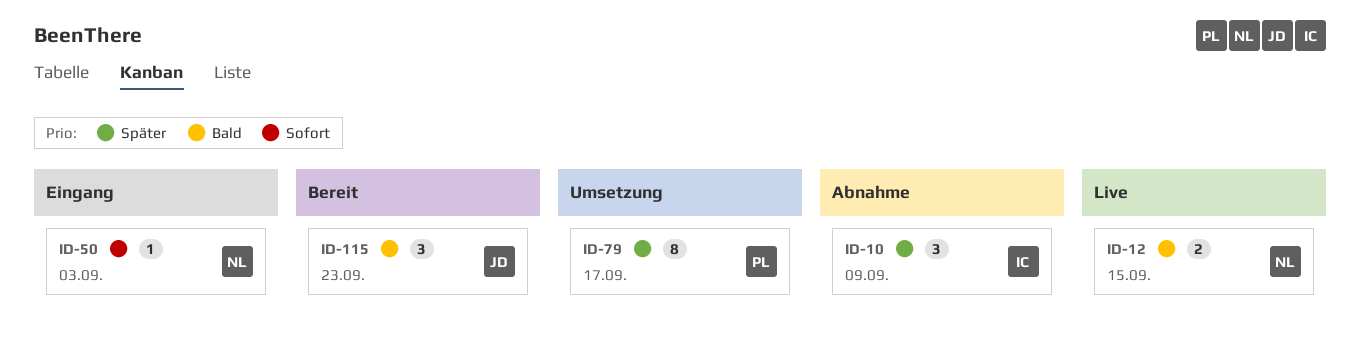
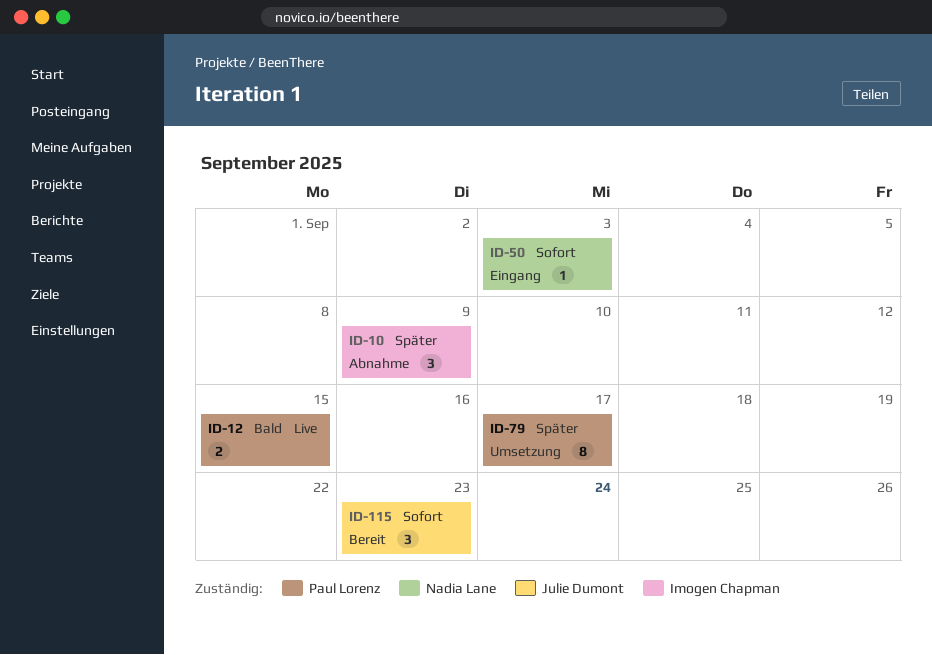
ID-12, owner: Nadia Lane -> Paul Lorenz
ID-115, priority: Bald -> Sofort

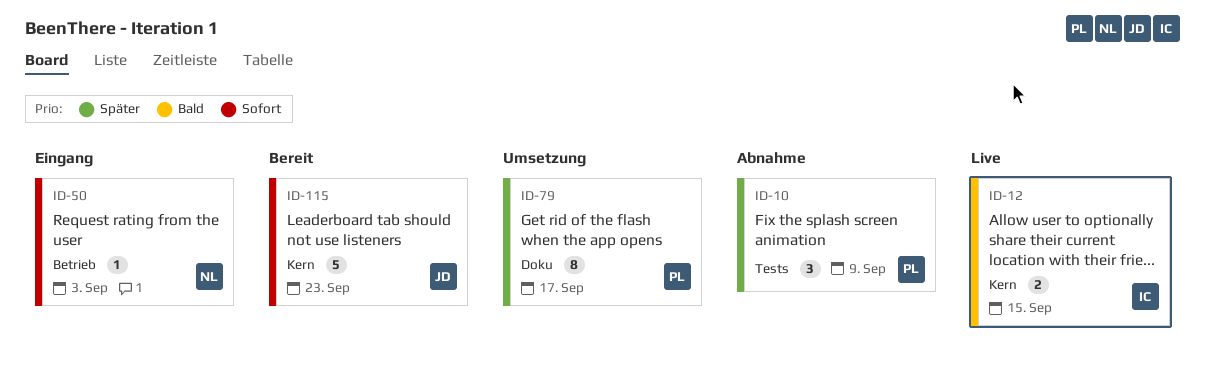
ID-10, owner: Imogen Chapman -> Paul Lorenz
ID-12, owner: Paul Lorenz -> Imogen Chapman
ID-115, estimate: 3 -> 5

